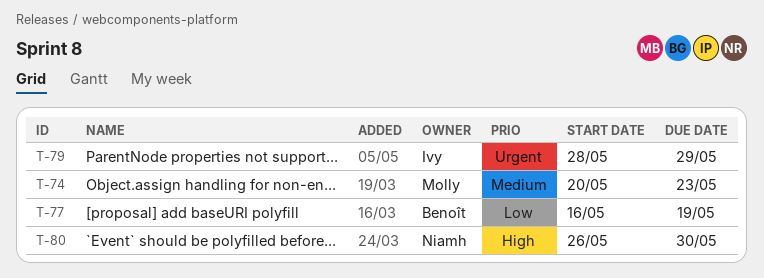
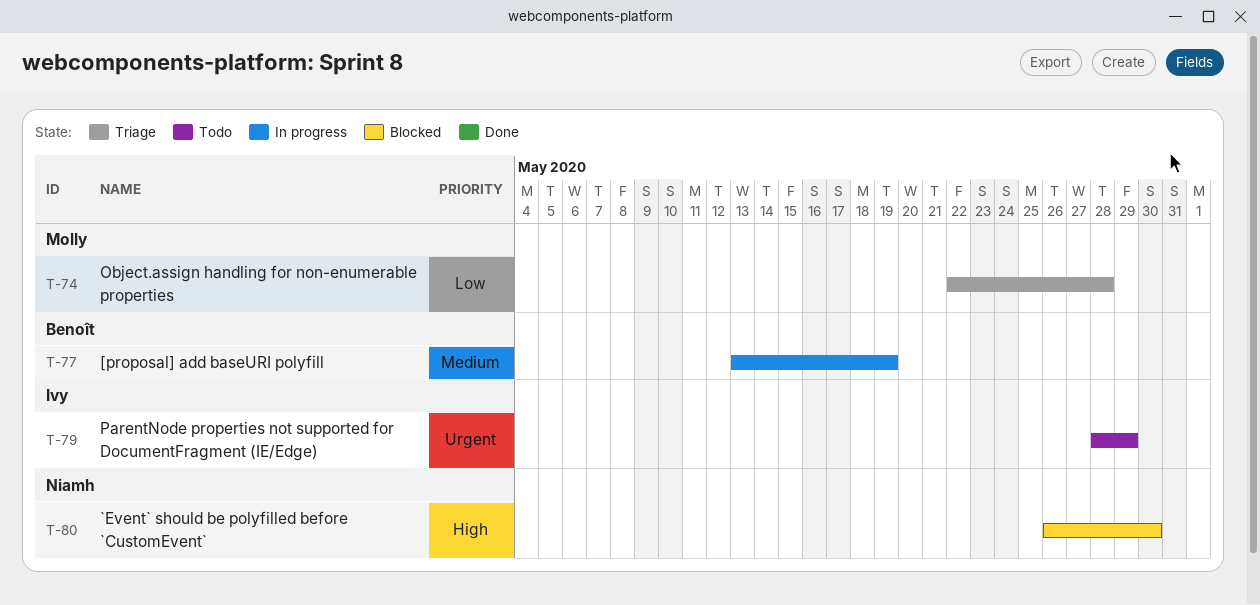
T-74, priority: Medium -> Low
T-74, start: May 20 -> May 22
T-74, due: May 23 -> May 28
T-77, priority: Low -> Medium
T-77, start: May 16 -> May 13

